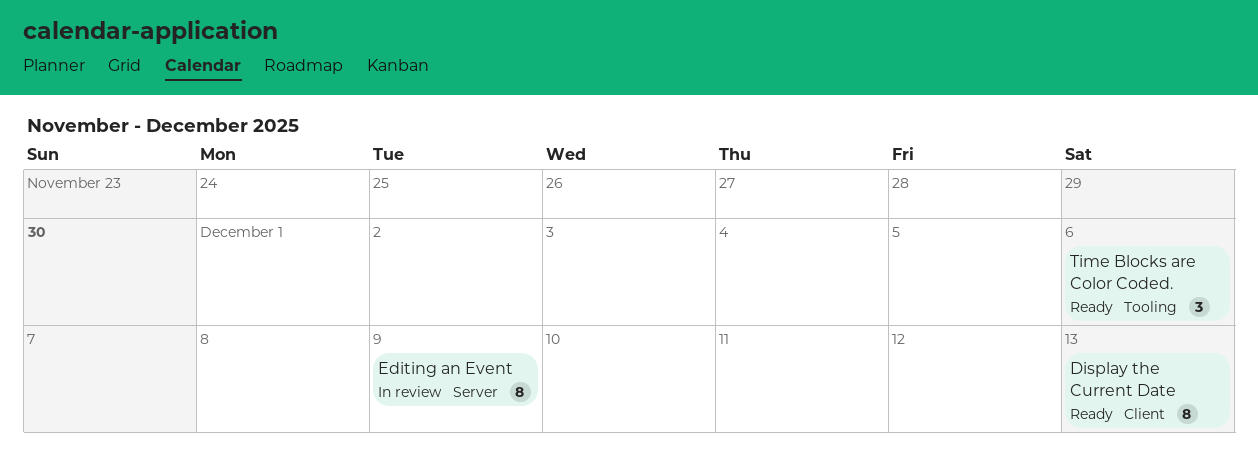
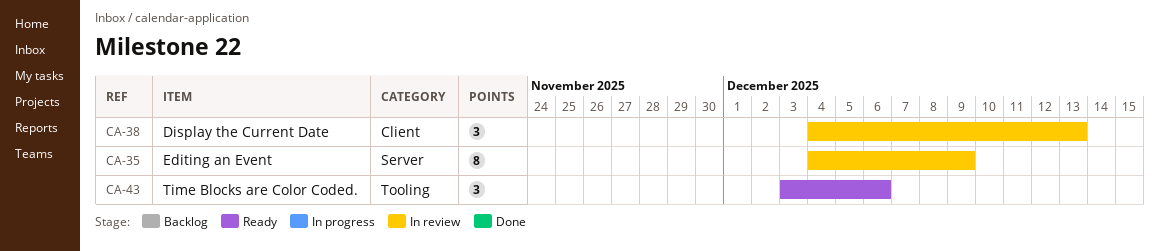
Display the Current Date, status: Ready -> In review
Display the Current Date, estimate: 8 -> 3

